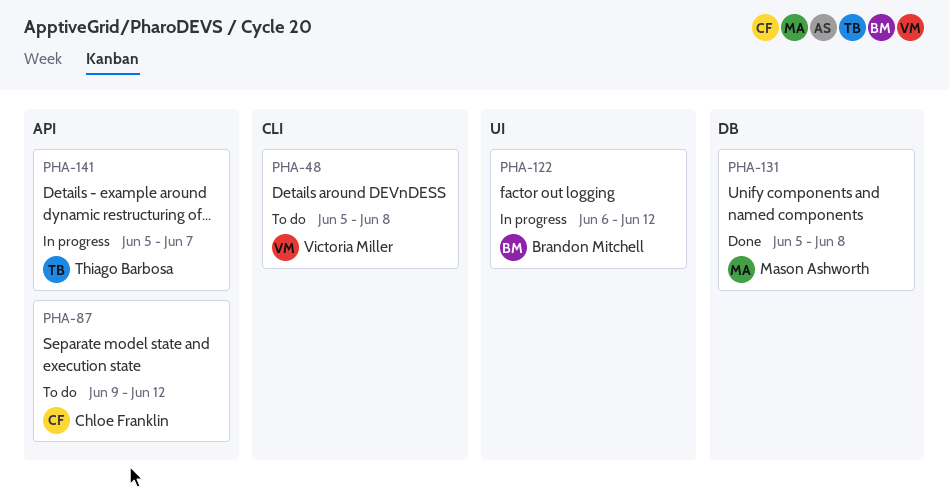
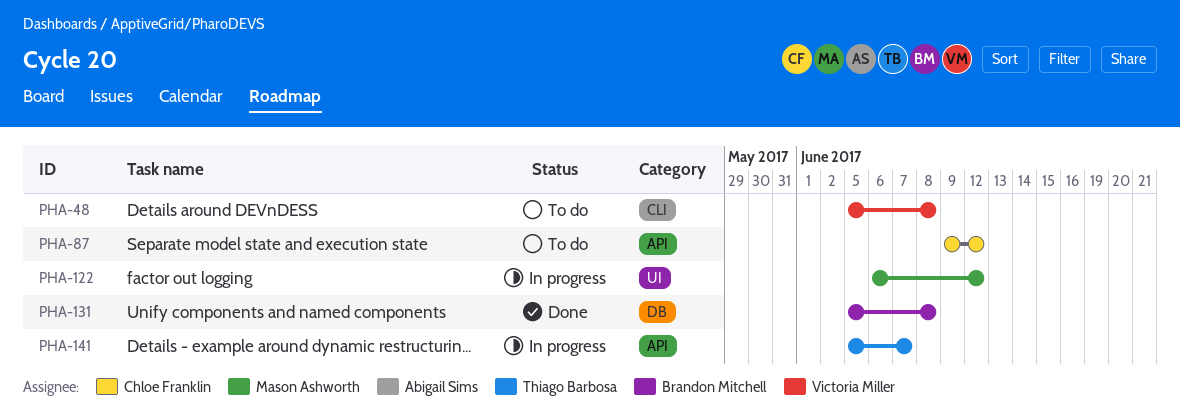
PHA-122, owner: Brandon Mitchell -> Mason Ashworth
PHA-131, owner: Mason Ashworth -> Brandon Mitchell

